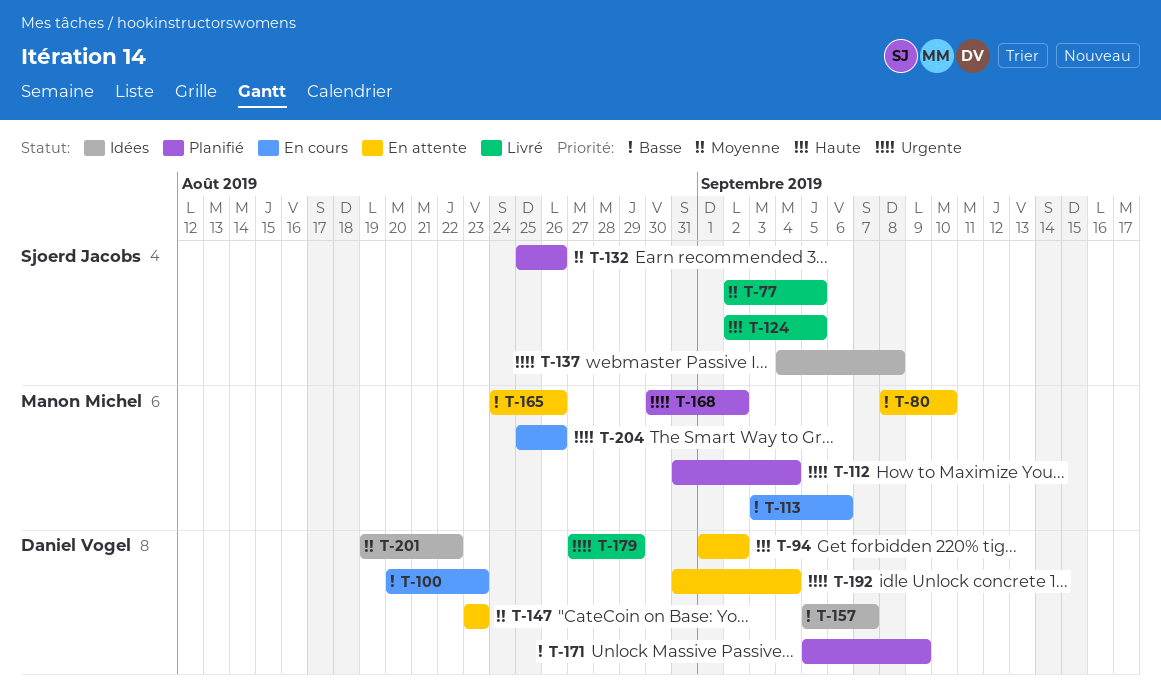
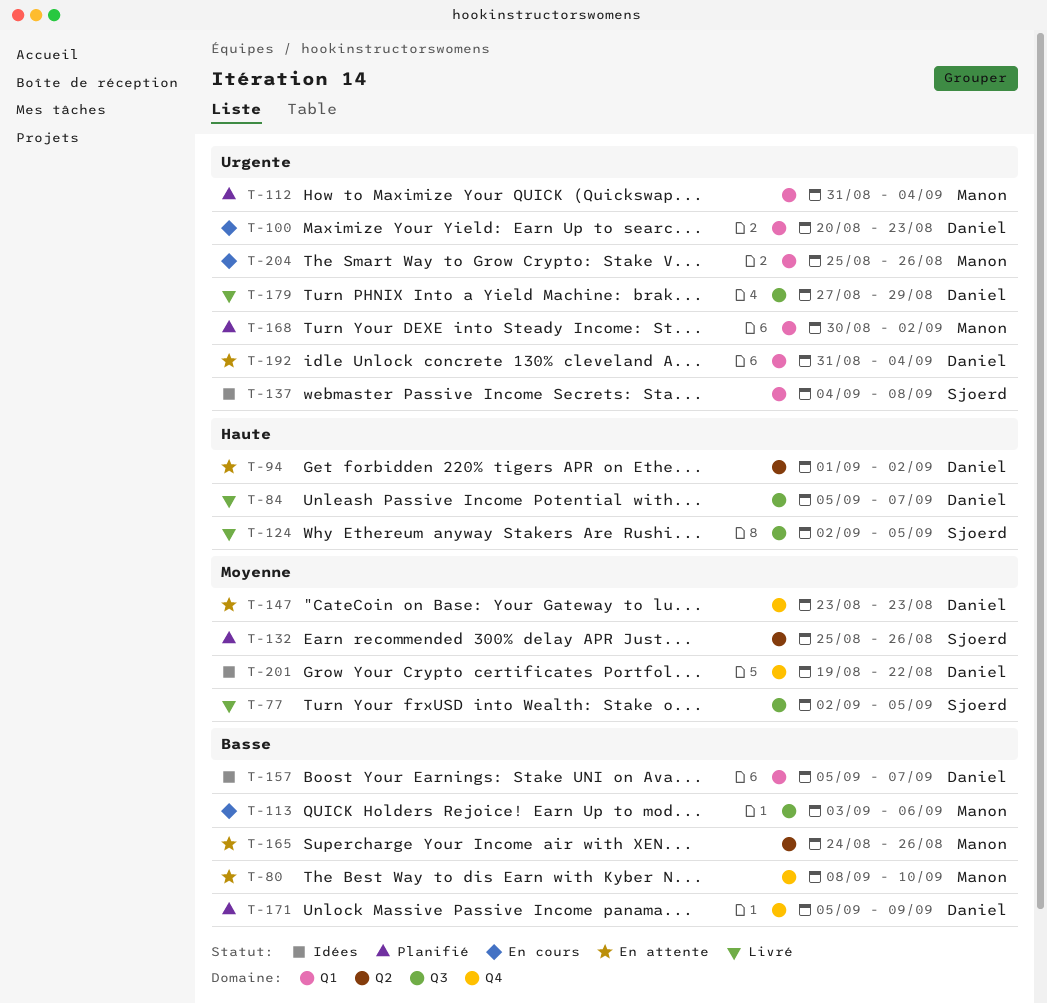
T-84: none -> present
T-100, priority: Basse -> Urgente

